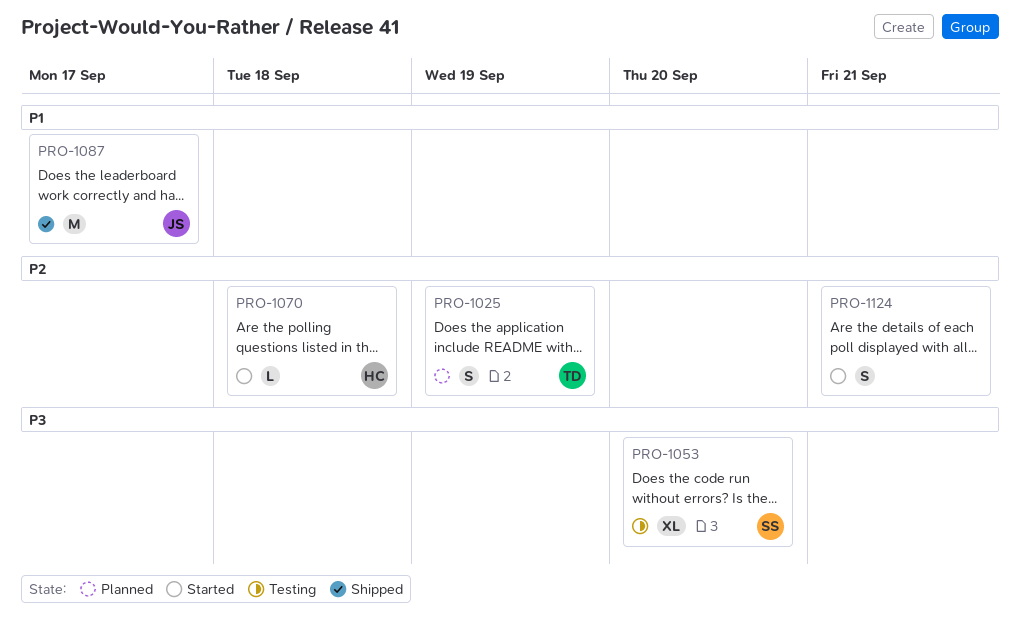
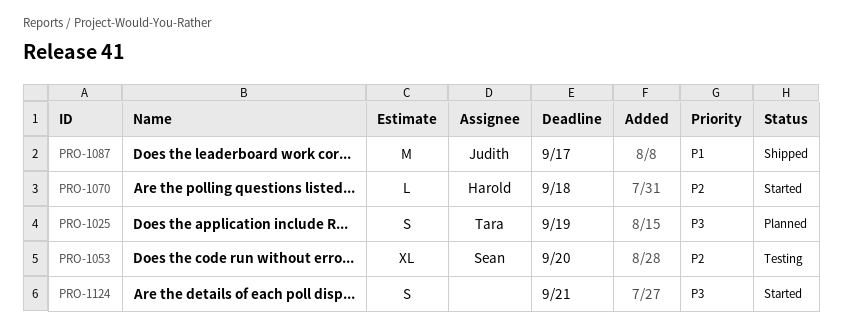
PRO-1025, priority: P2 -> P3
PRO-1053, priority: P3 -> P2
PRO-1124, priority: P2 -> P3

